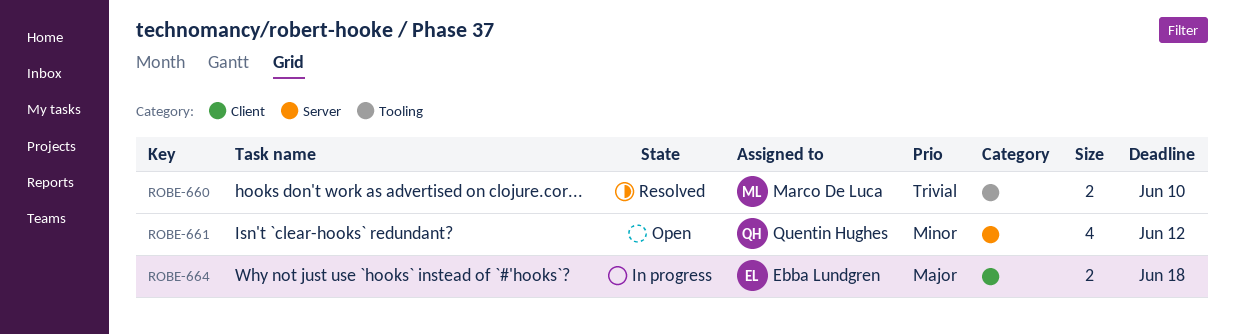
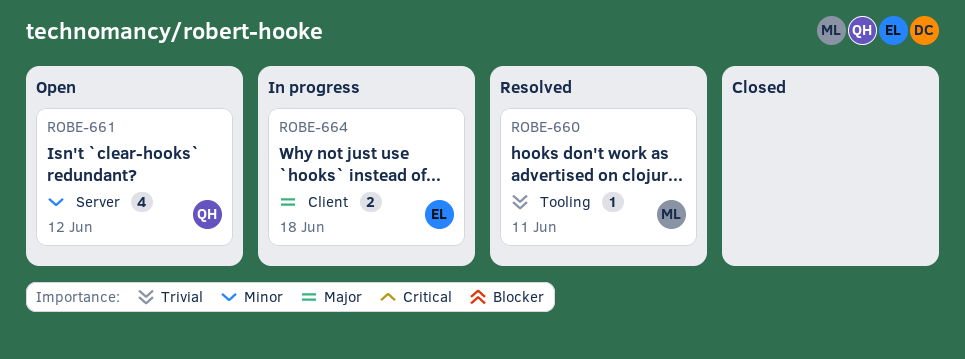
ROBE-660, estimate: 2 -> 1
ROBE-660, due: Jun 10 -> Jun 11

